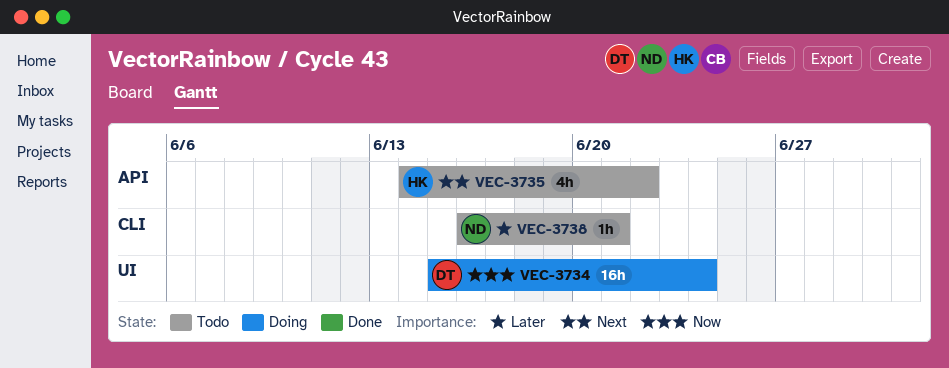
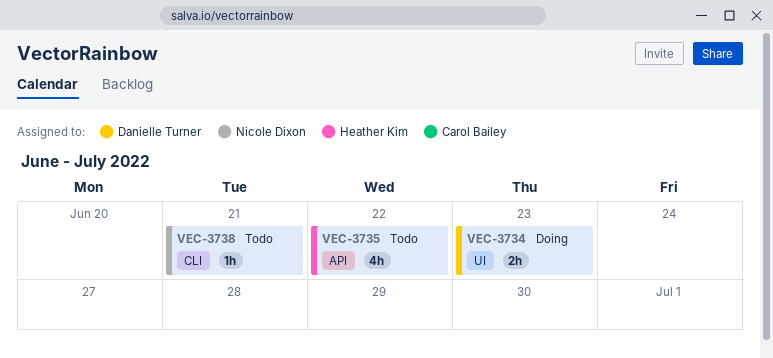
VEC-3734, estimate: 16h -> 2h
VEC-3734, due: Jun 24 -> Jun 23

